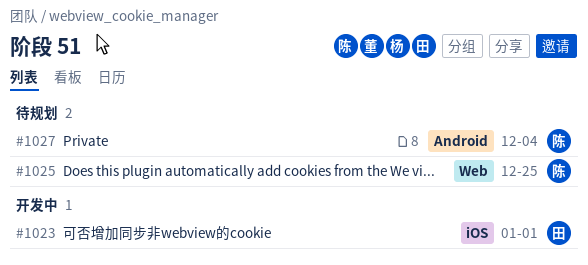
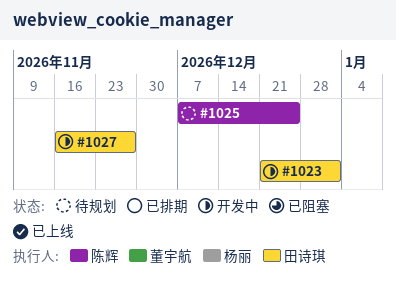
#1027, status: 待规划 -> 开发中
#1027, owner: 陈辉 -> 田诗琪
#1027, due: Dec 4 -> Nov 27

